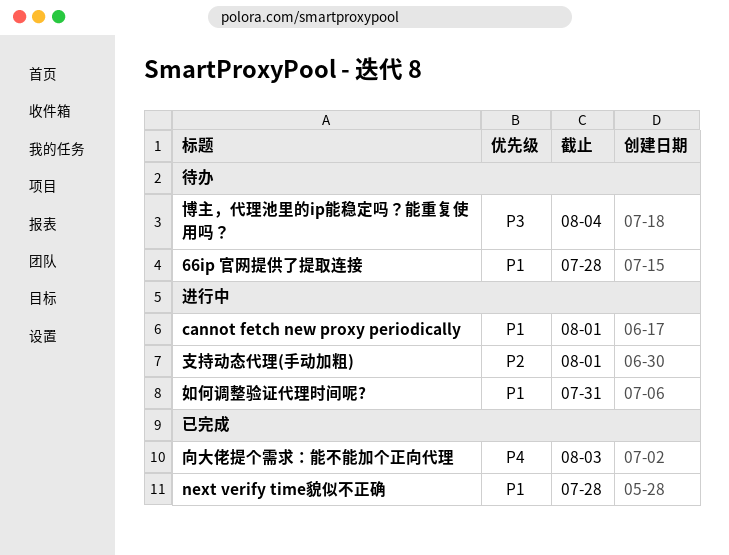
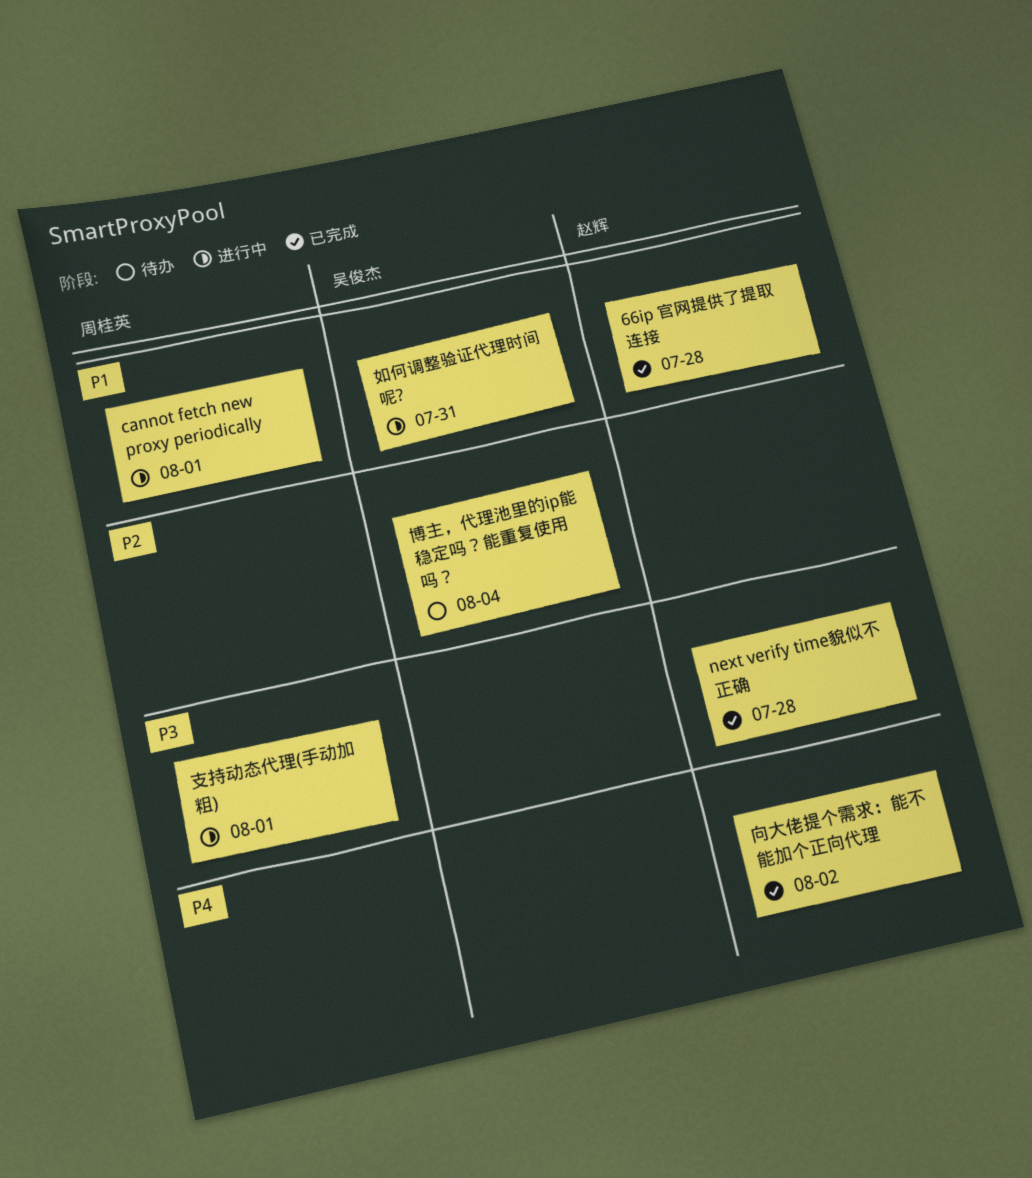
66ip 官网提供了提取连接, status: 待办 -> 已完成
next verify time貌似不正确, priority: P1 -> P3
博主，代理池里的ip能稳定吗？能重复使用吗？, priority: P3 -> P2
向大佬提个需求：能不能加个正向代理, due: Aug 3 -> Aug 2
支持动态代理(手动加粗), priority: P2 -> P3

